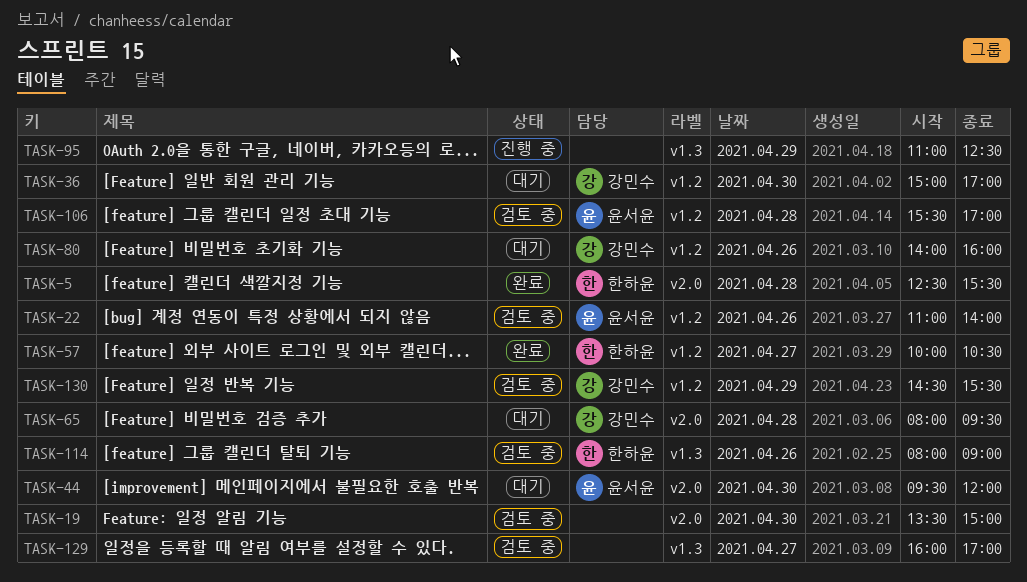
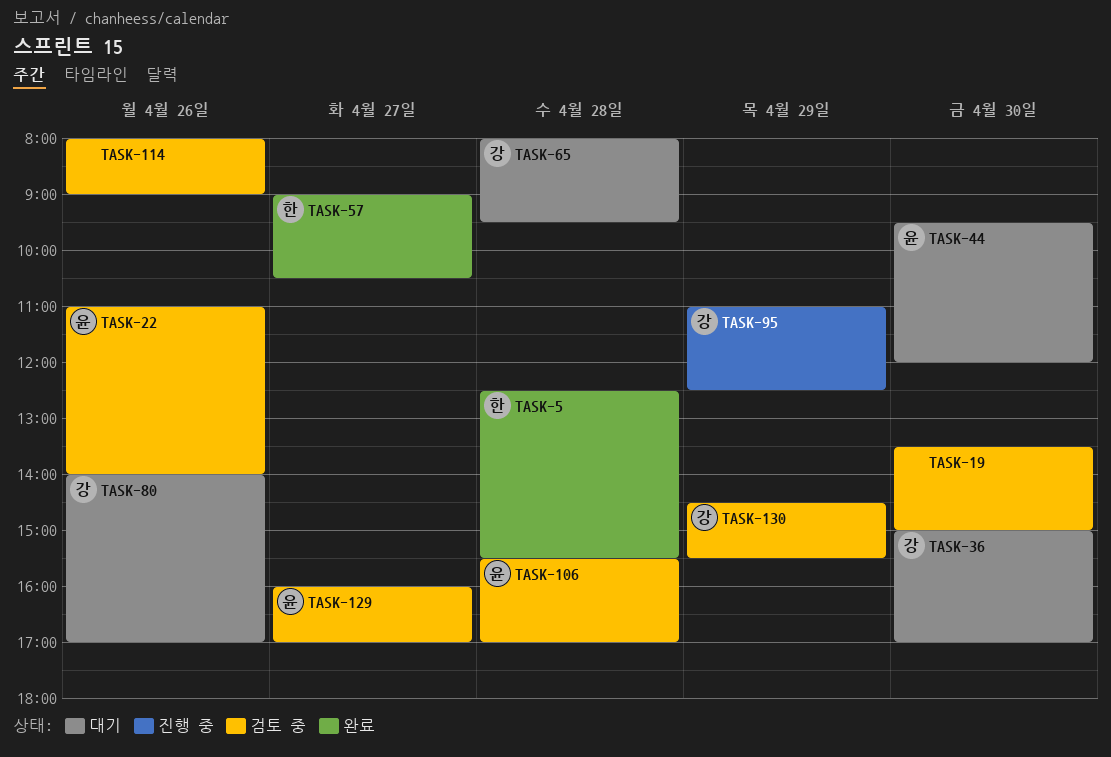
TASK-57, begins: 10:00 -> 09:00
TASK-80, ends: 16:00 -> 17:00
TASK-95, owner: none -> 강민수
TASK-114, owner: 한하윤 -> none
TASK-129, owner: none -> 윤서윤

